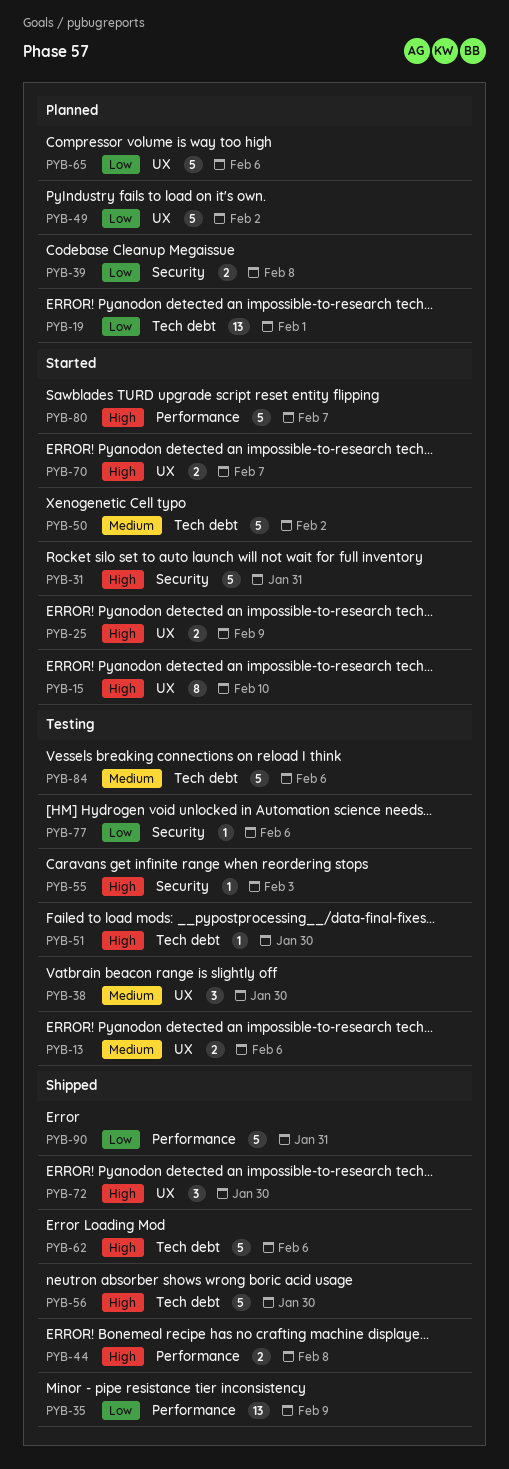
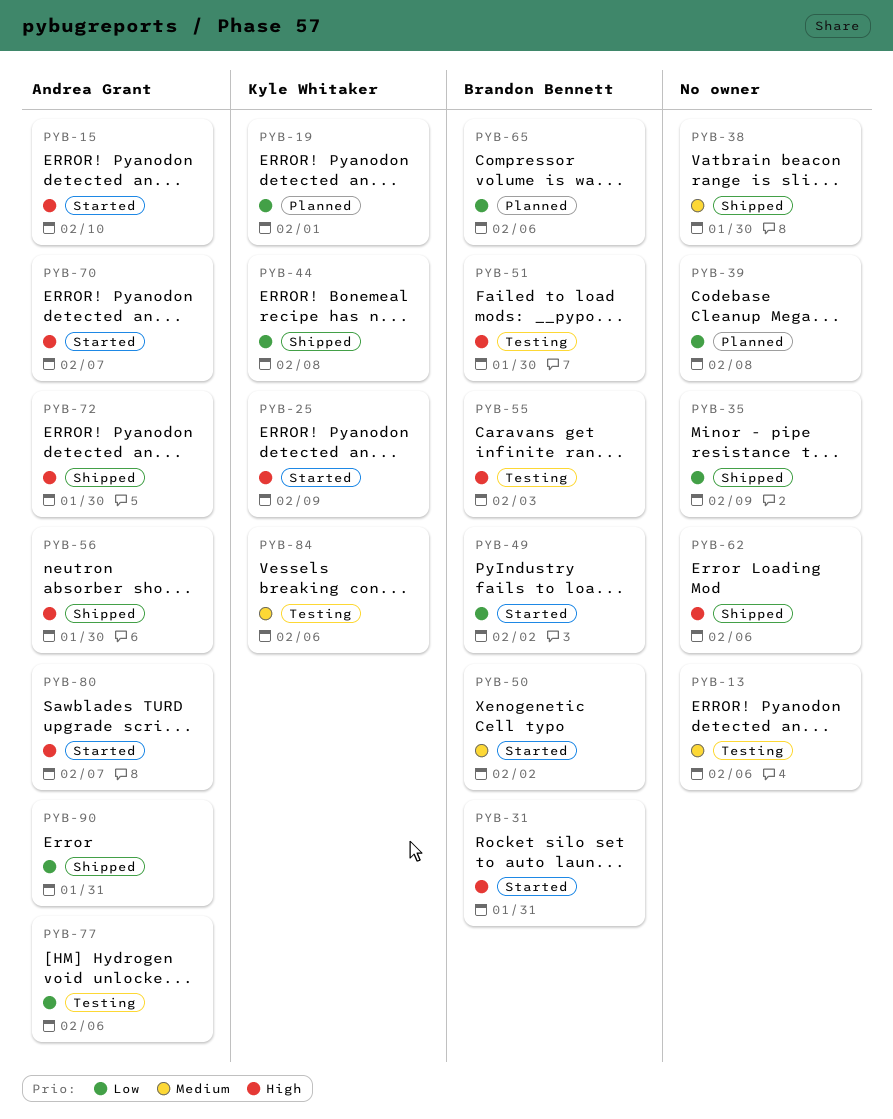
PYB-38, status: Testing -> Shipped
PYB-44, priority: High -> Low
PYB-49, status: Planned -> Started

